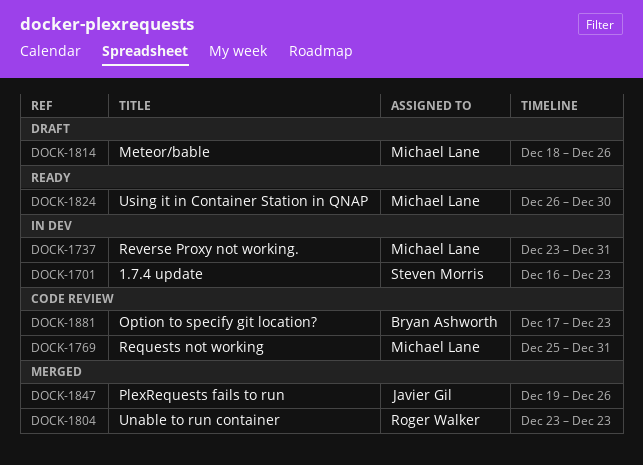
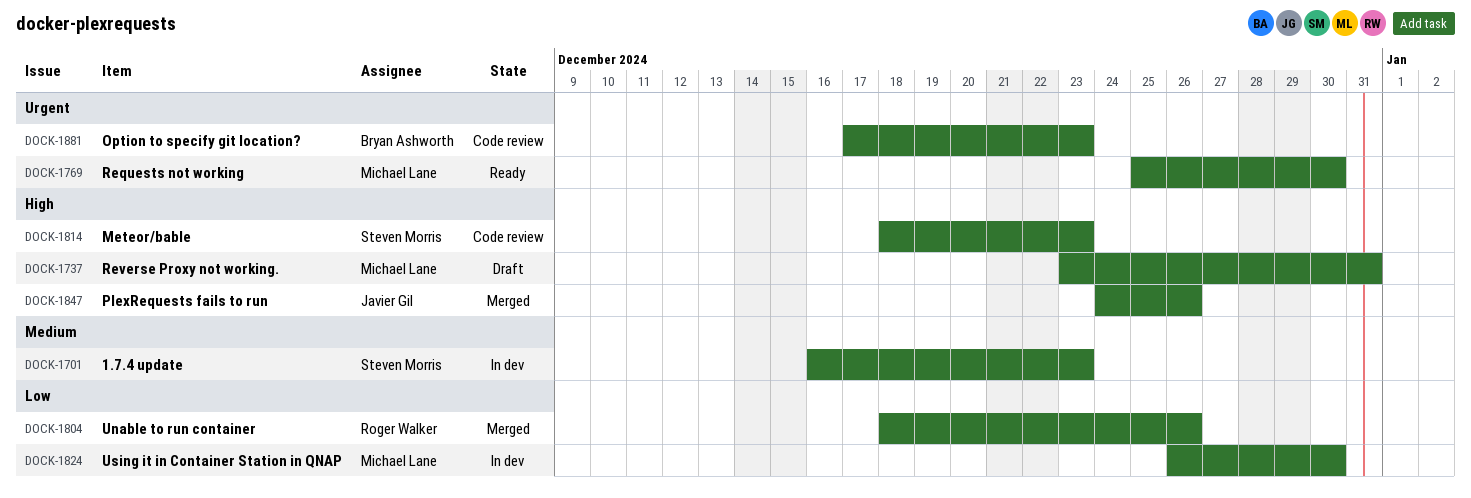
DOCK-1737, status: In dev -> Draft
DOCK-1769, status: Code review -> Ready
DOCK-1769, due: Dec 31 -> Dec 30
DOCK-1804, start: Dec 23 -> Dec 18
DOCK-1804, due: Dec 23 -> Dec 26
DOCK-1814, status: Draft -> Code review
DOCK-1814, owner: Michael Lane -> Steven Morris
DOCK-1814, due: Dec 26 -> Dec 23
DOCK-1824, status: Ready -> In dev
DOCK-1847, start: Dec 19 -> Dec 24

